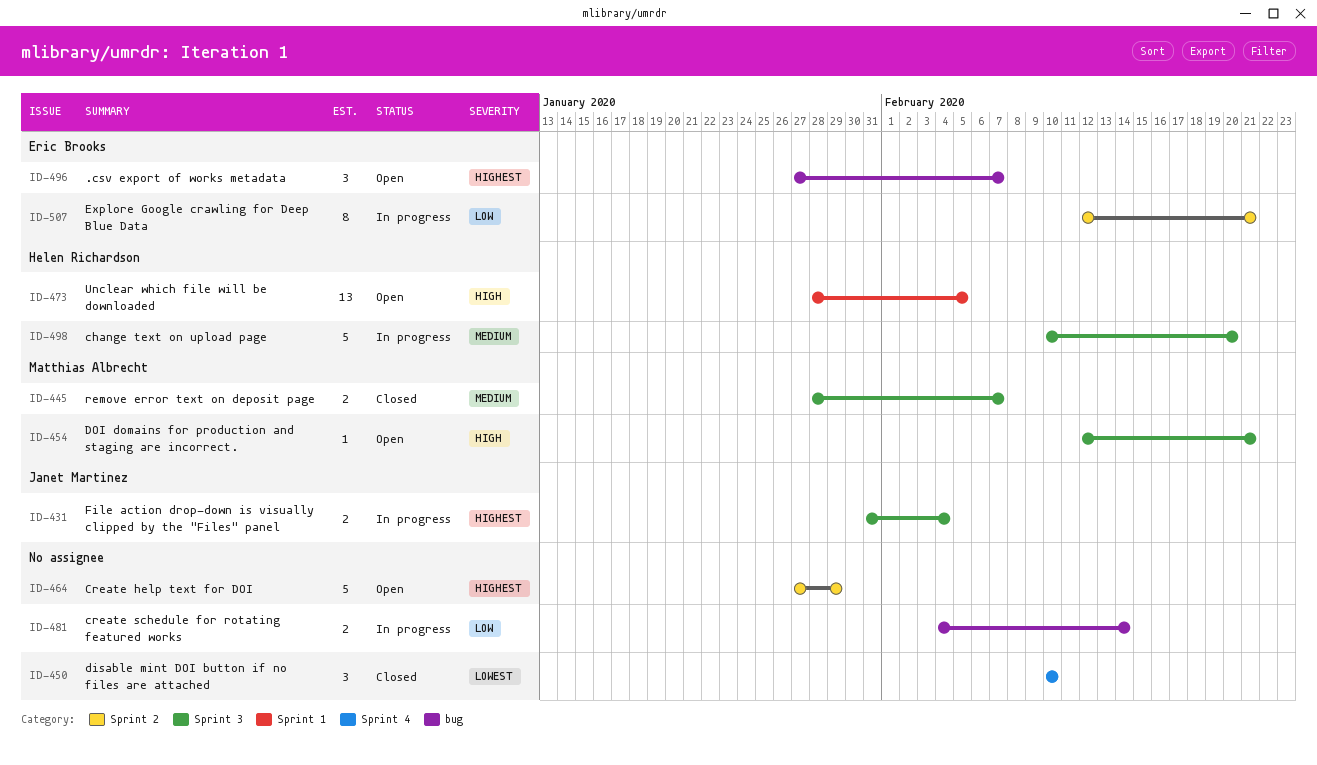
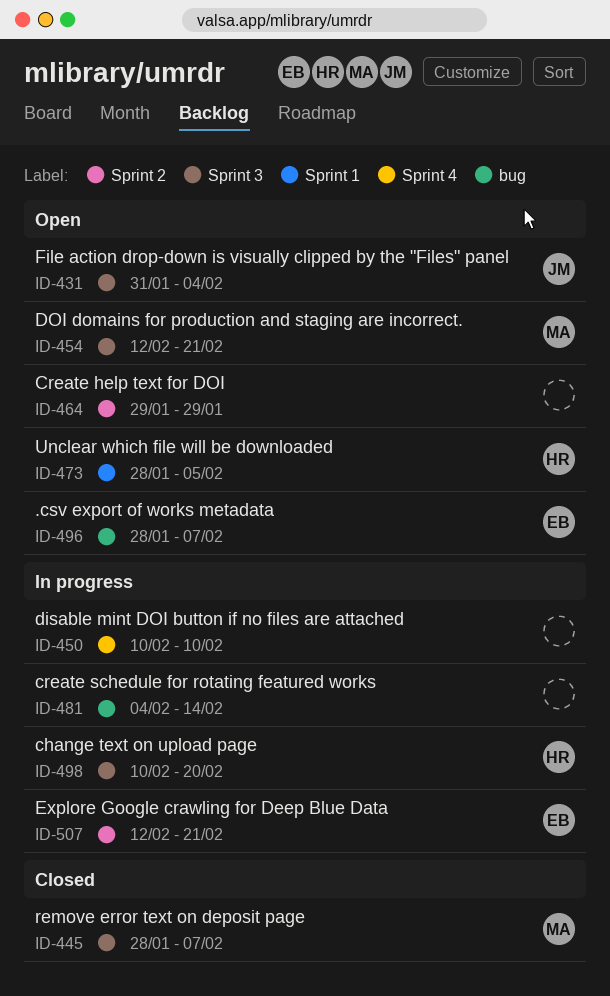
ID-431, status: In progress -> Open
ID-450, status: Closed -> In progress
ID-464, start: Jan 27 -> Jan 29
ID-496, start: Jan 27 -> Jan 28

